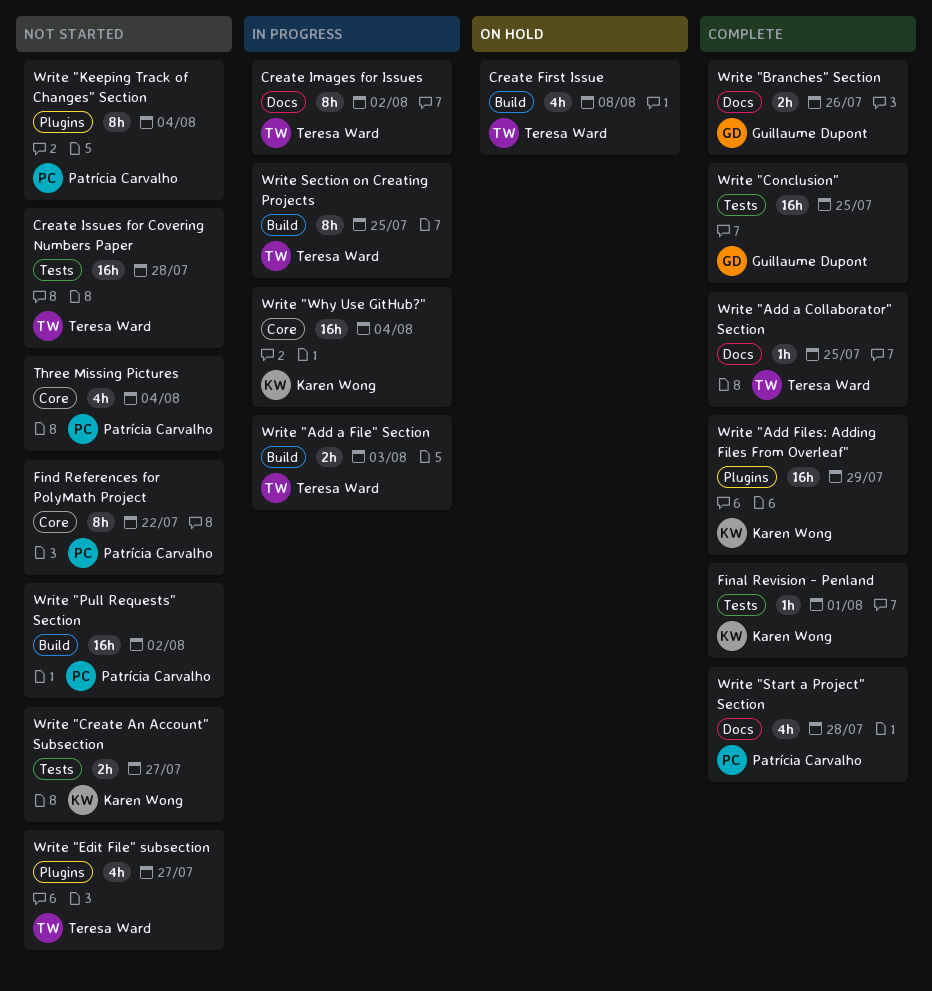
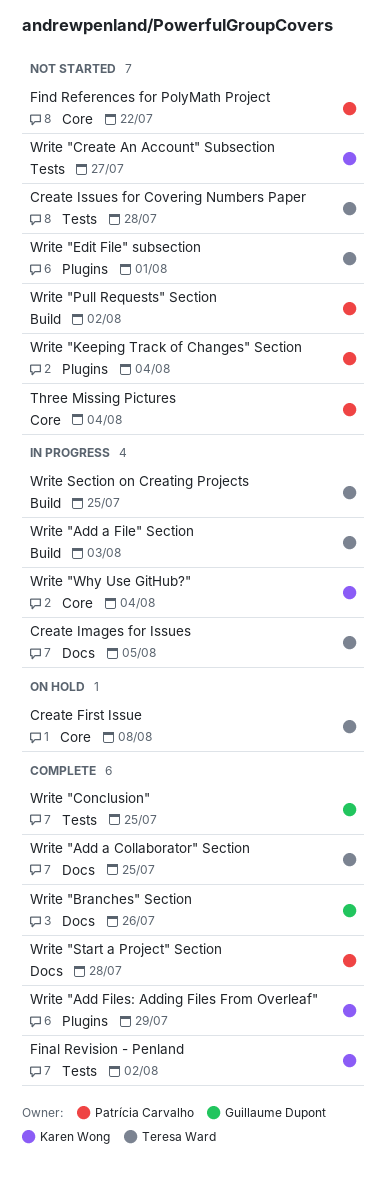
Create First Issue, label: Build -> Core
Create Images for Issues, due: Aug 2 -> Aug 5
Final Revision - Penland, due: Aug 1 -> Aug 2
Write "Edit File" subsection, due: Jul 27 -> Aug 1

